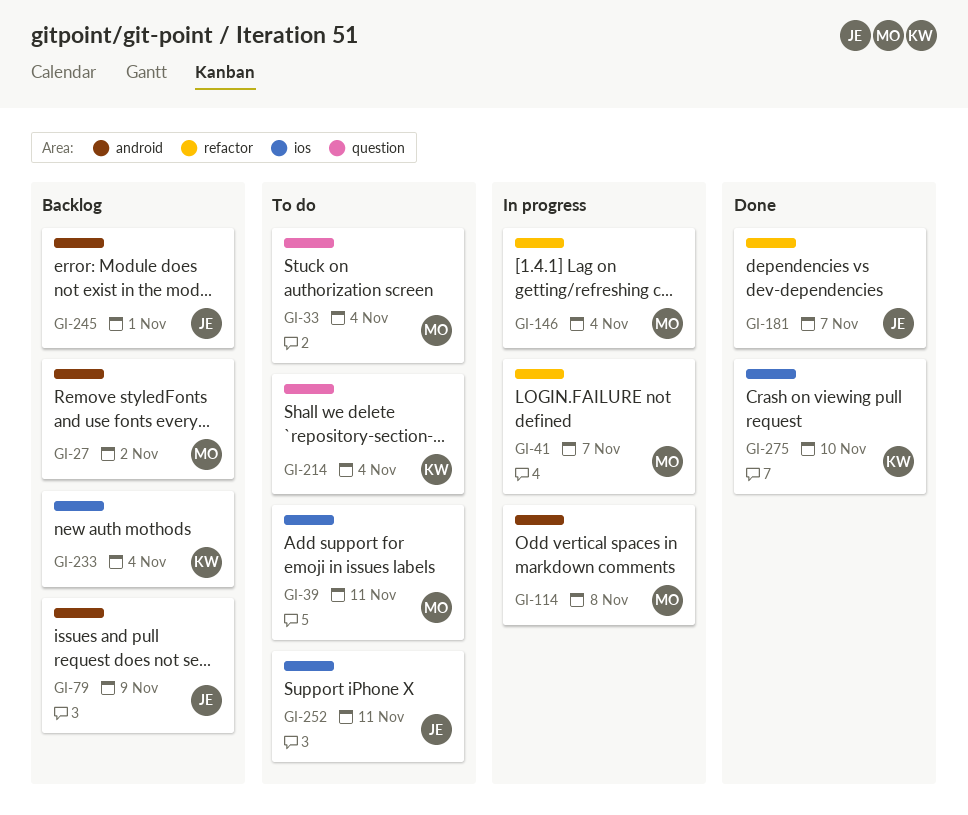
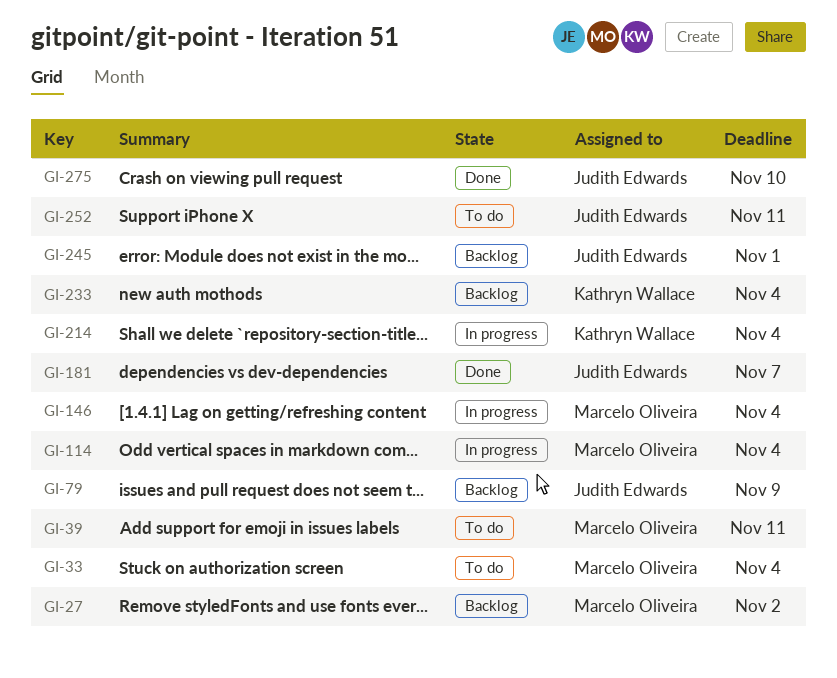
GI-41: present -> none
GI-114, due: Nov 8 -> Nov 4
GI-214, status: To do -> In progress
GI-275, owner: Kathryn Wallace -> Judith Edwards

